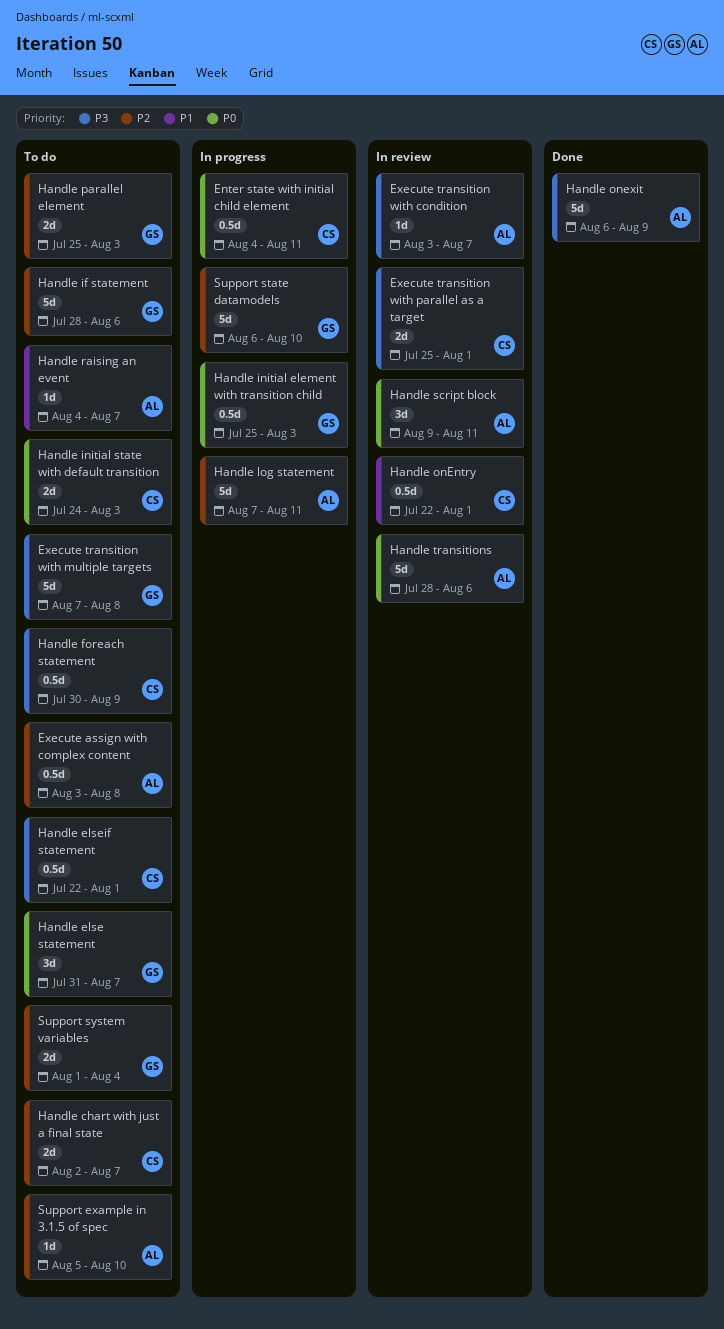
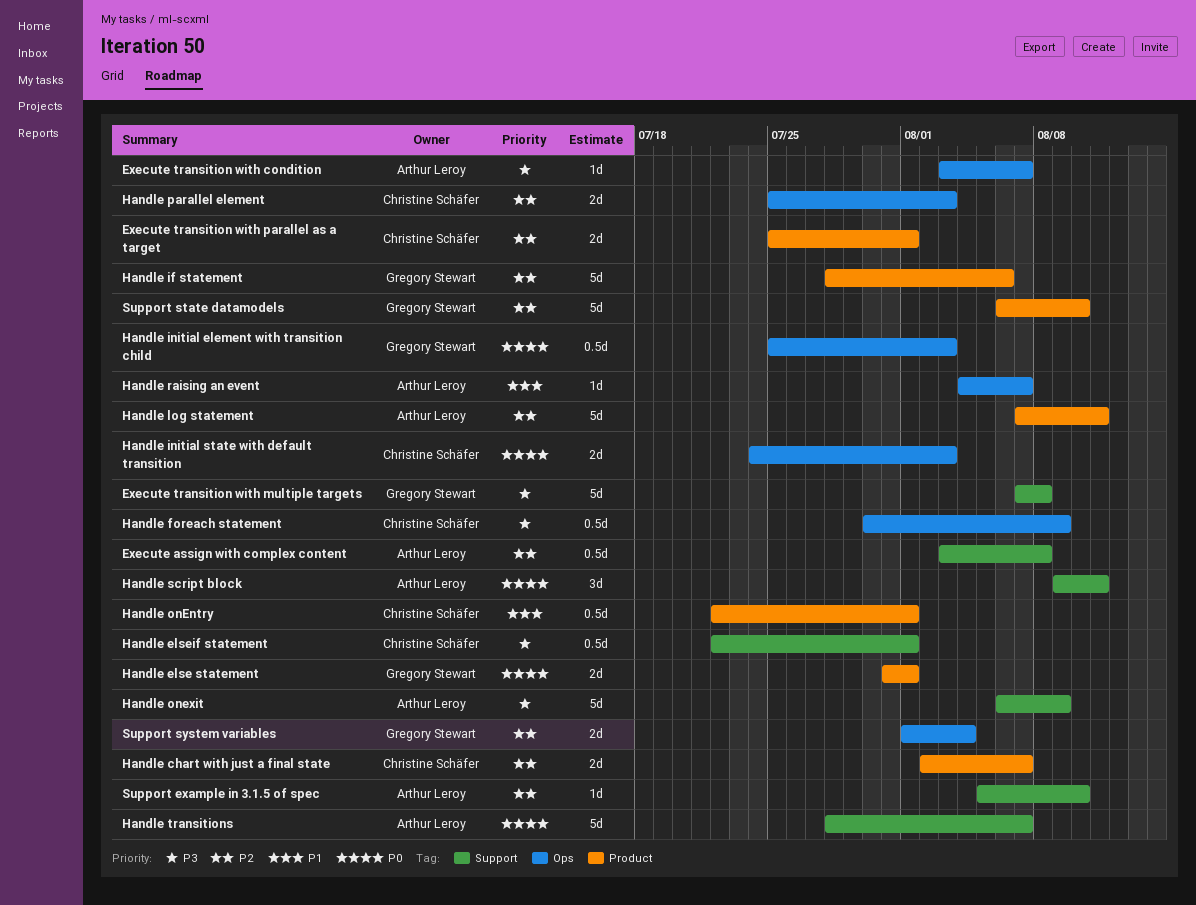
Enter state with initial child element: present -> none
Execute transition with parallel as a target, priority: P3 -> P2
Handle else statement, estimate: 3d -> 2d
Handle else statement, due: Aug 7 -> Aug 1
Handle parallel element, owner: Gregory Stewart -> Christine Schäfer
Handle transitions, due: Aug 6 -> Aug 7

